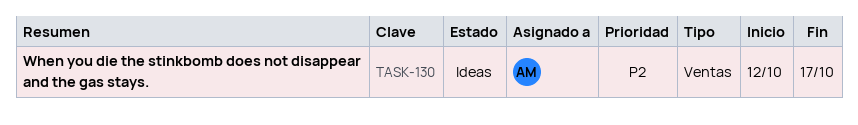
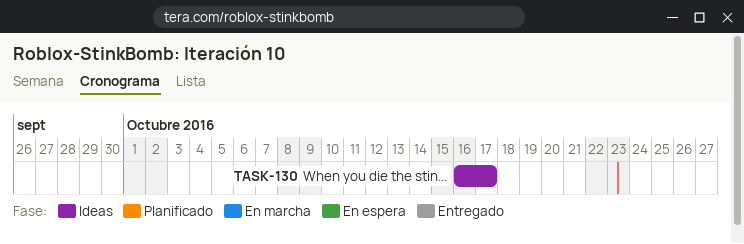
TASK-130, start: Oct 12 -> Oct 16

